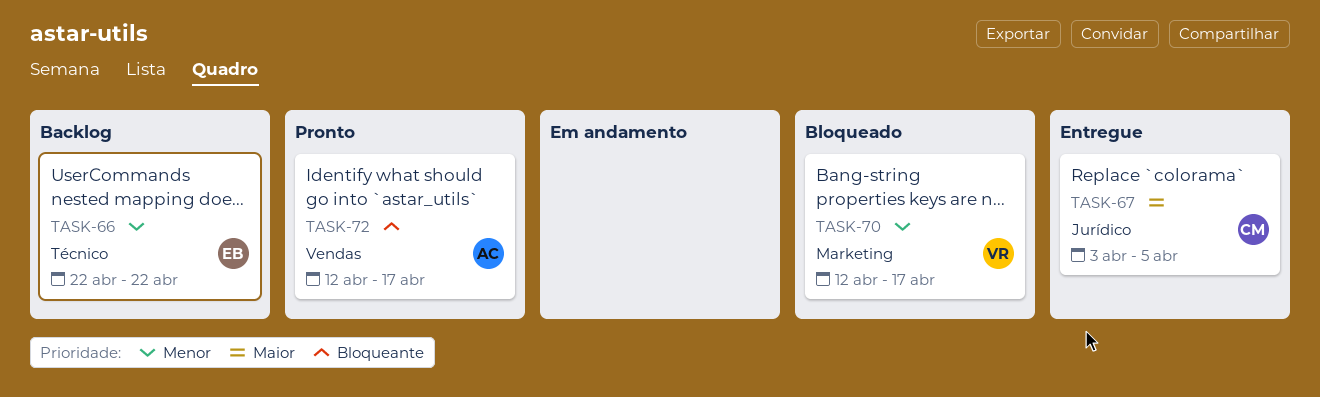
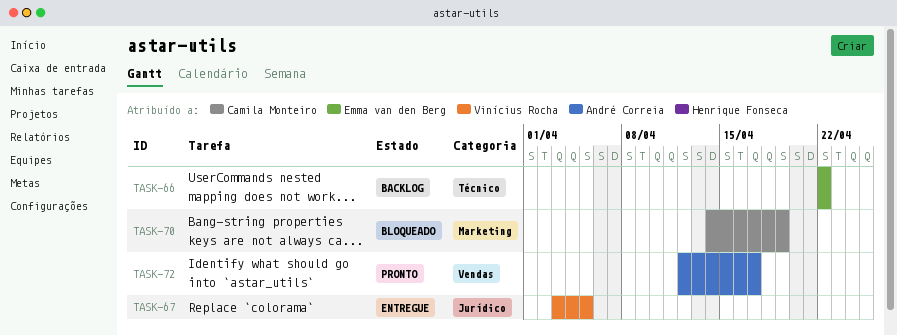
TASK-67, owner: Camila Monteiro -> Vinícius Rocha
TASK-70, owner: Vinícius Rocha -> Camila Monteiro
TASK-70, start: Apr 12 -> Apr 14
TASK-70, due: Apr 17 -> Apr 19

